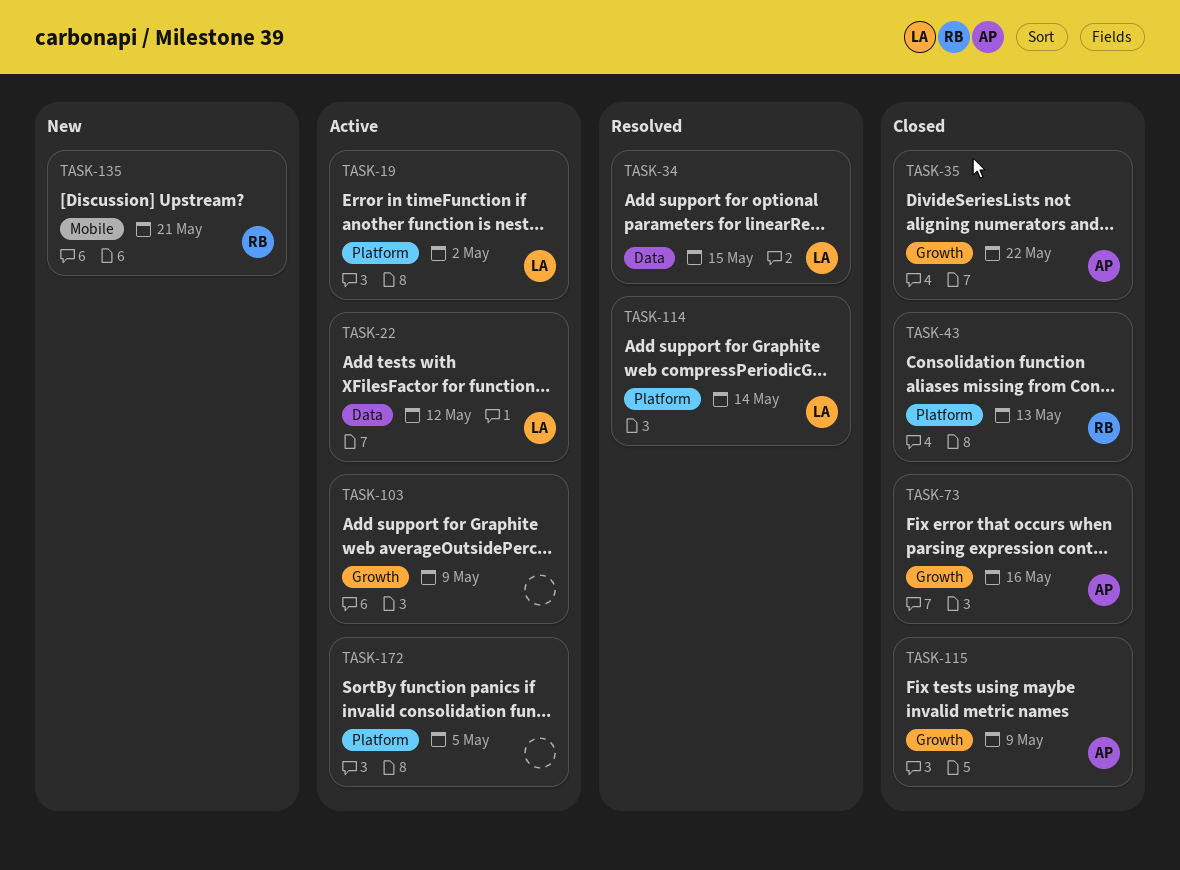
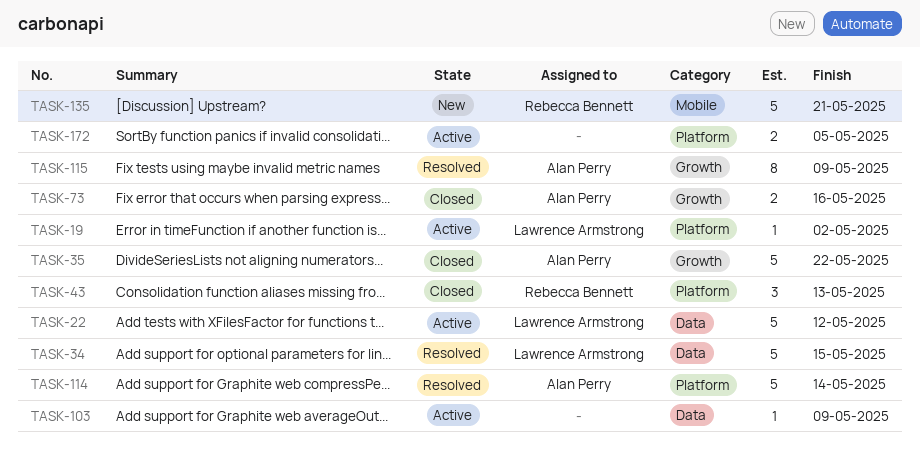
TASK-103, label: Growth -> Data
TASK-114, owner: Lawrence Armstrong -> Alan Perry
TASK-115, status: Closed -> Resolved

